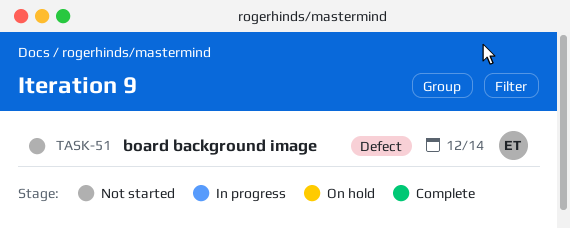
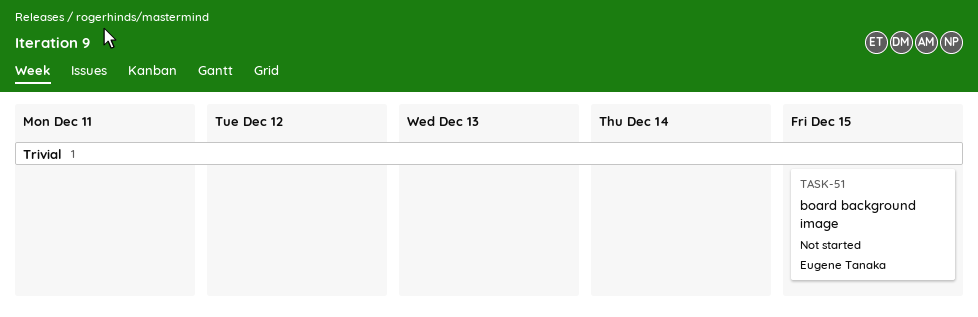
TASK-51, due: Dec 14 -> Dec 15

